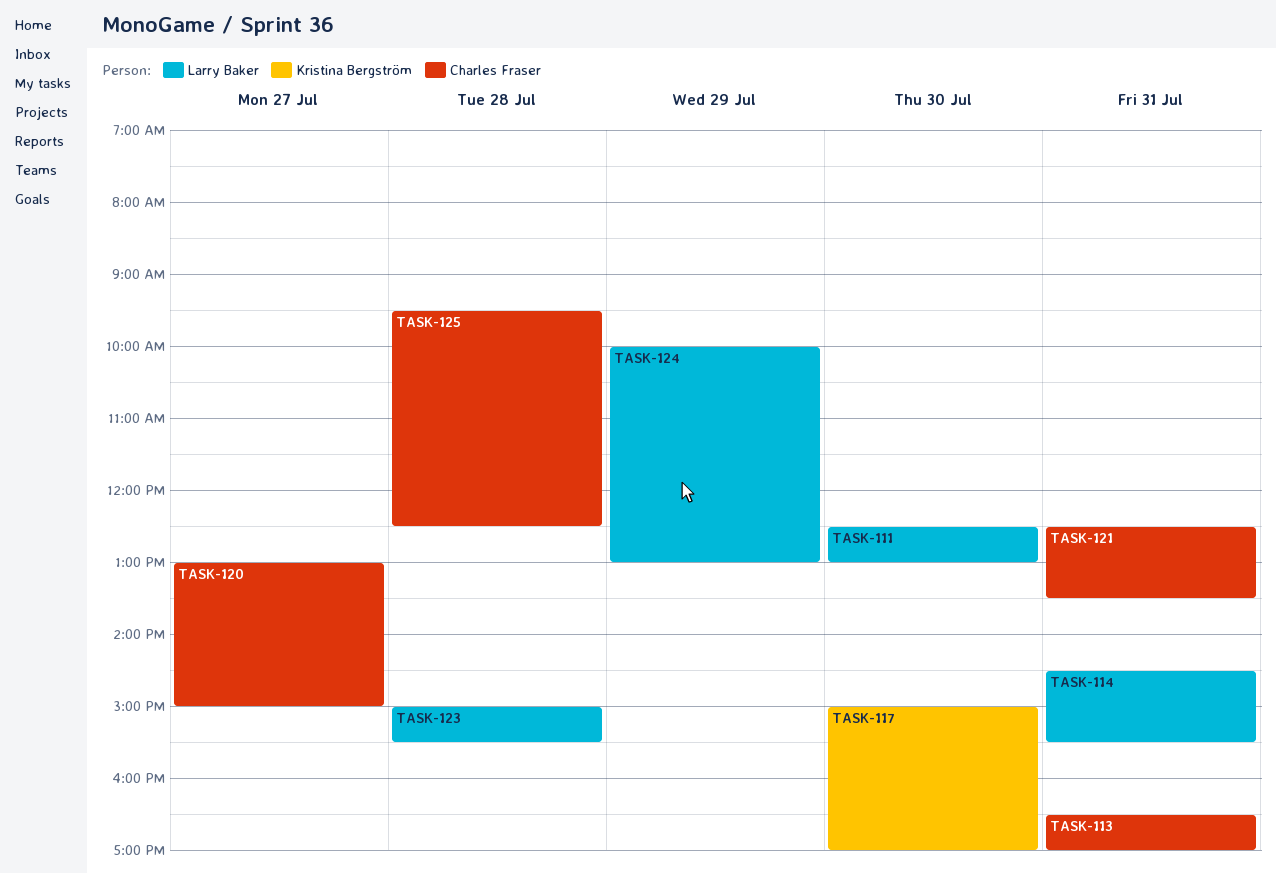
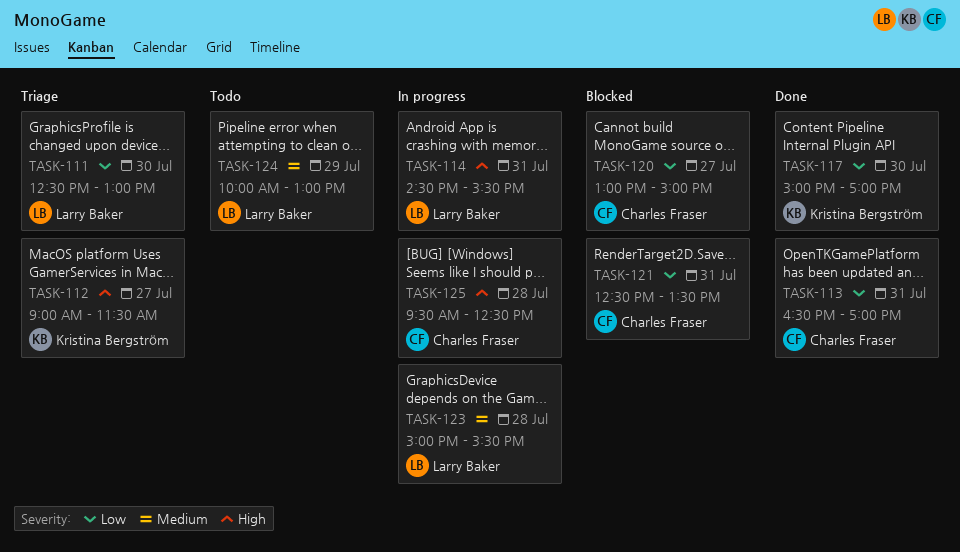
TASK-112: none -> present

